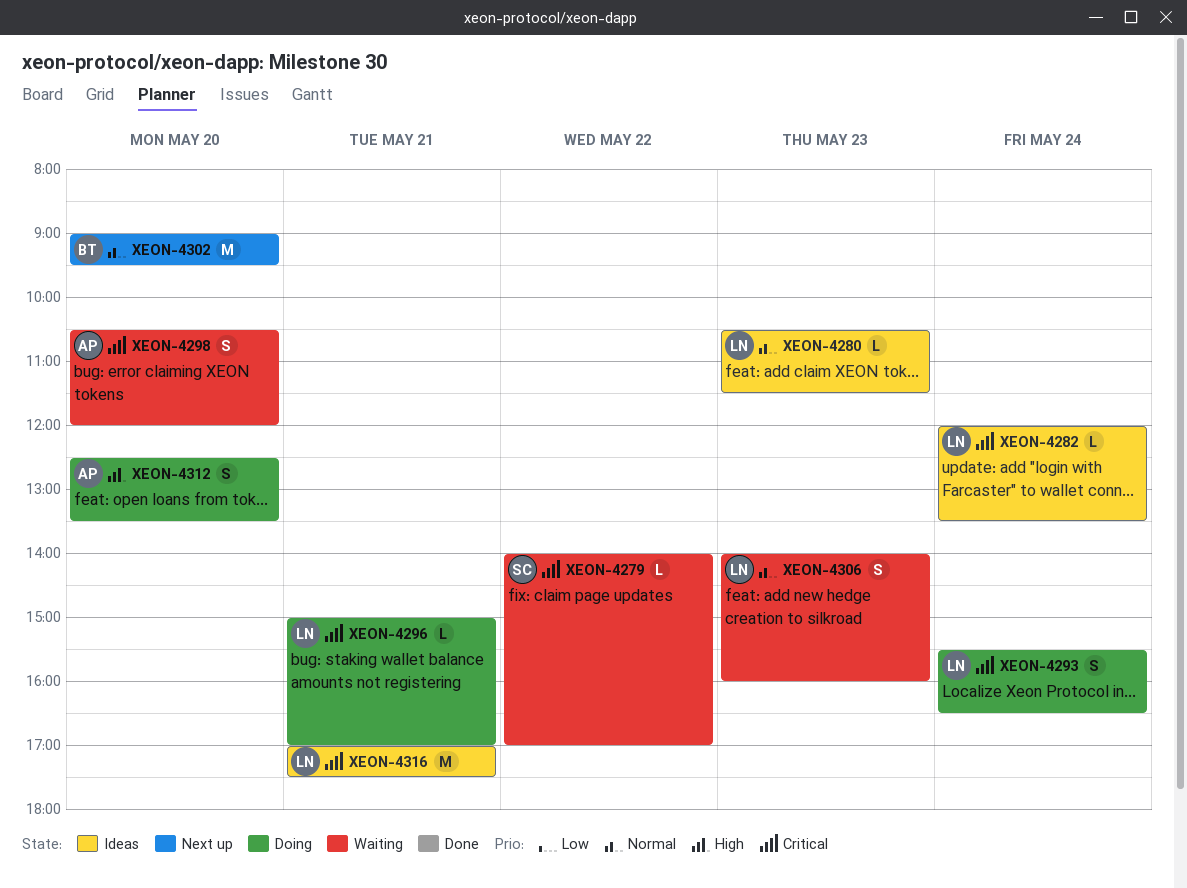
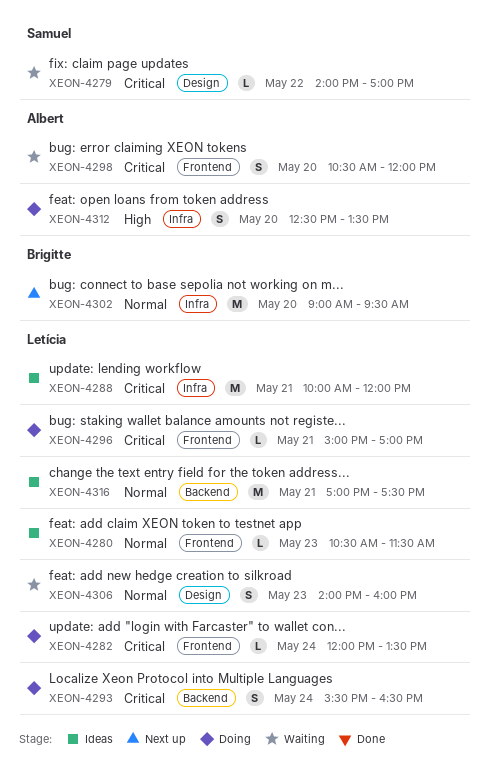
XEON-4282, status: Ideas -> Doing
XEON-4288: none -> present
XEON-4316, priority: Critical -> Normal

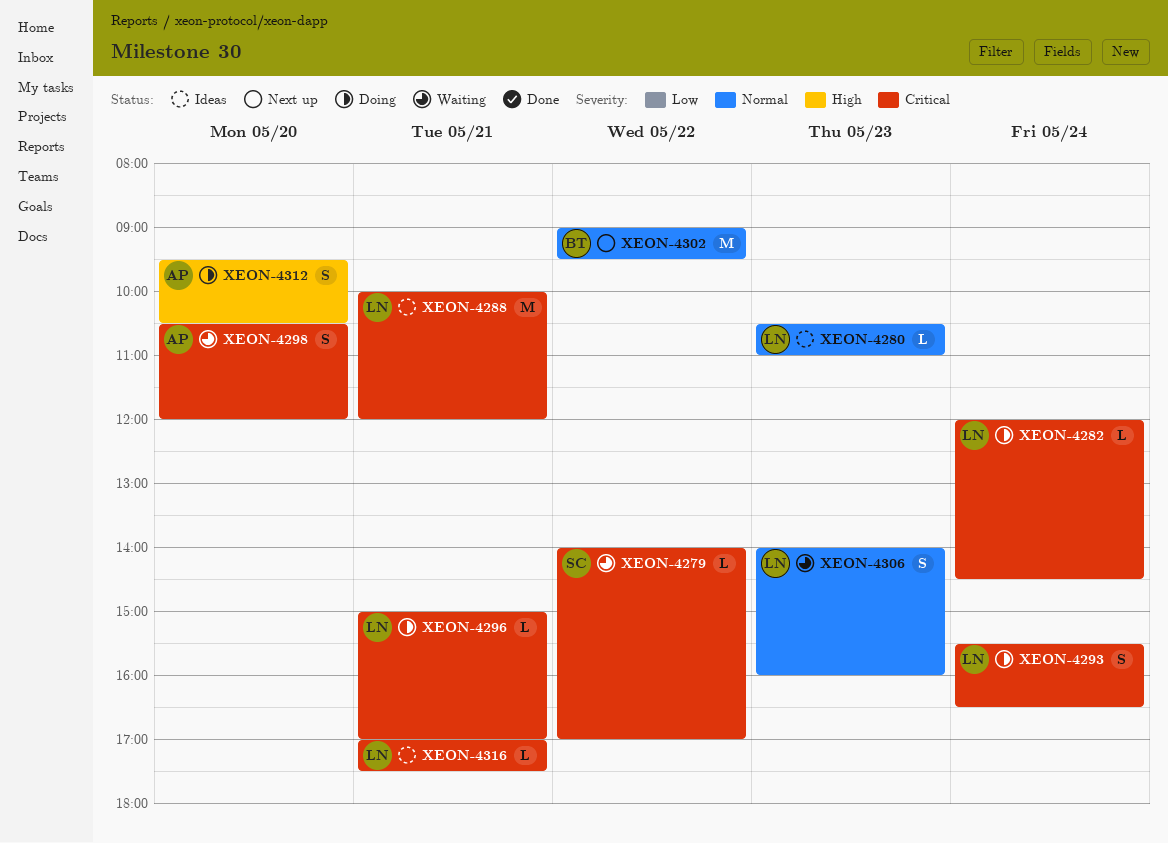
XEON-4280, ends: 11:30 -> 11:00
XEON-4282, ends: 13:30 -> 14:30
XEON-4302, day: May 20 -> May 22
XEON-4312, begins: 12:30 -> 09:30
XEON-4312, ends: 13:30 -> 10:30
XEON-4316, priority: Normal -> Critical
XEON-4316, estimate: M -> L

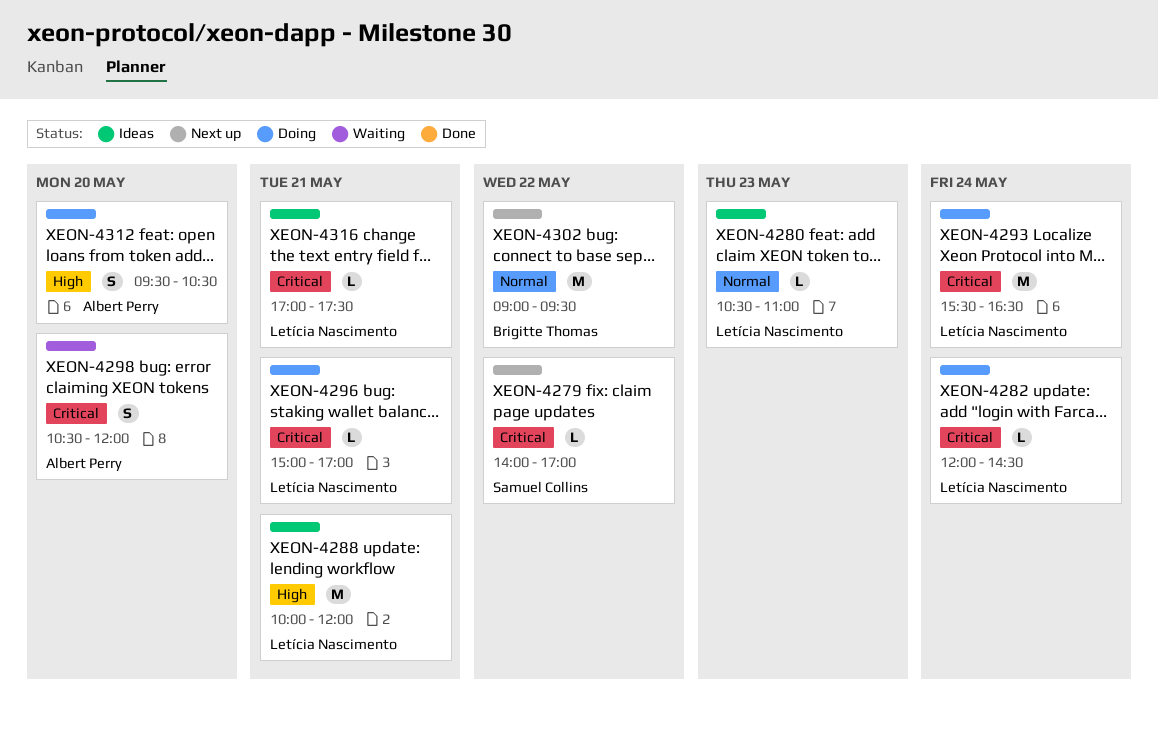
XEON-4279, status: Waiting -> Next up
XEON-4288, priority: Critical -> High
XEON-4293, estimate: S -> M
XEON-4306: present -> none

